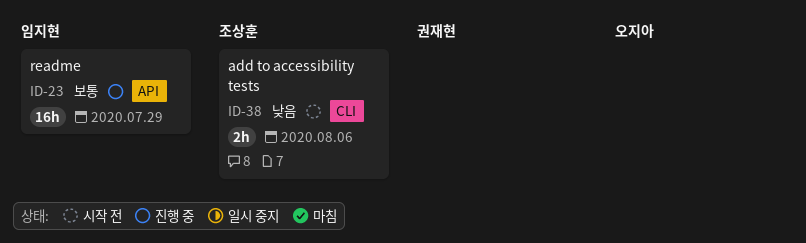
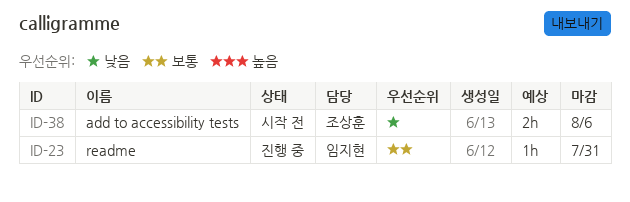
ID-23, estimate: 16h -> 1h
ID-23, due: Jul 29 -> Jul 31

